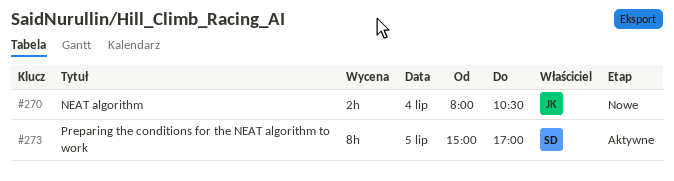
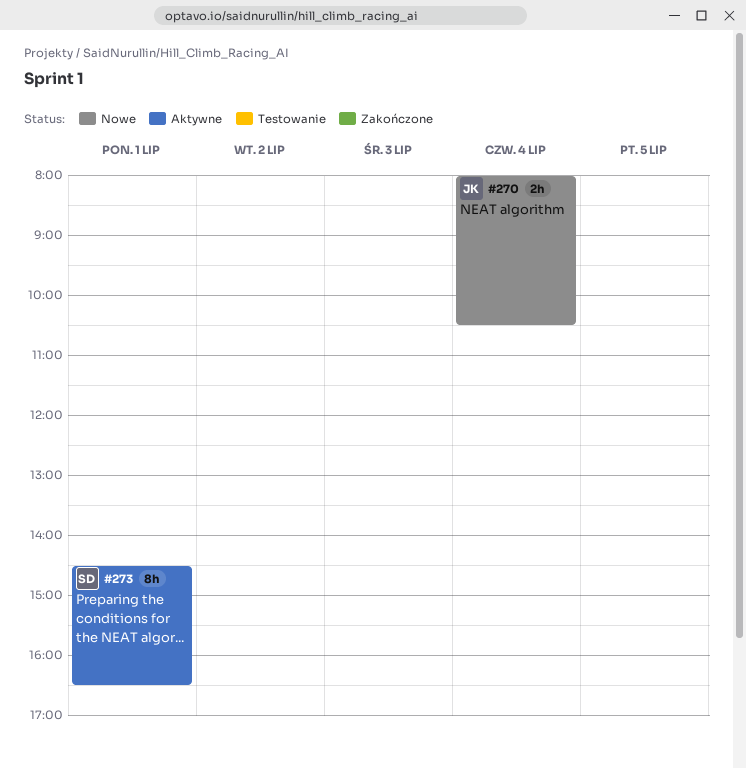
#273, day: Jul 5 -> Jul 1
#273, begins: 15:00 -> 14:30
#273, ends: 17:00 -> 16:30

